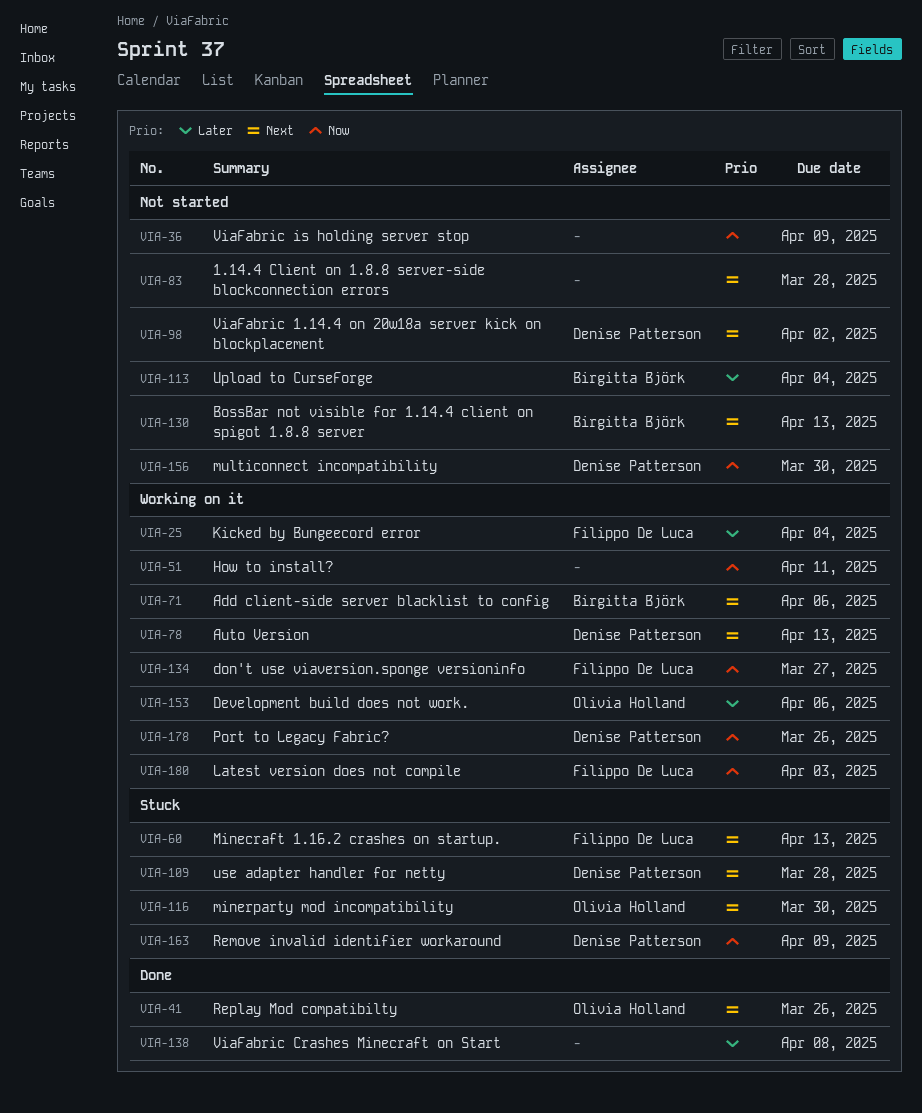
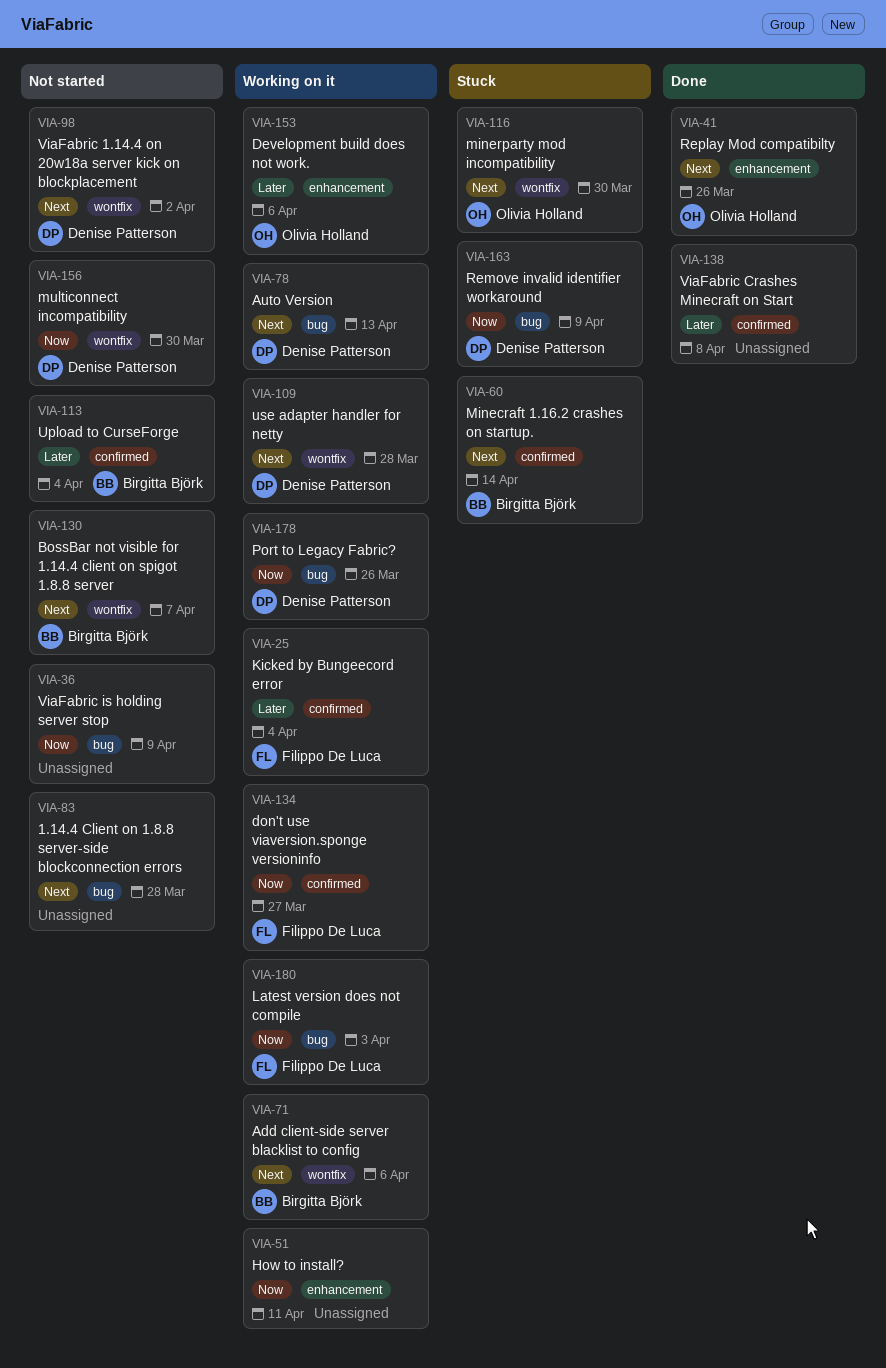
VIA-60, owner: Filippo De Luca -> Birgitta Björk
VIA-60, due: Apr 13 -> Apr 14
VIA-109, status: Stuck -> Working on it
VIA-130, due: Apr 13 -> Apr 7

